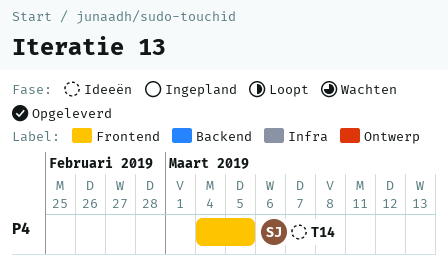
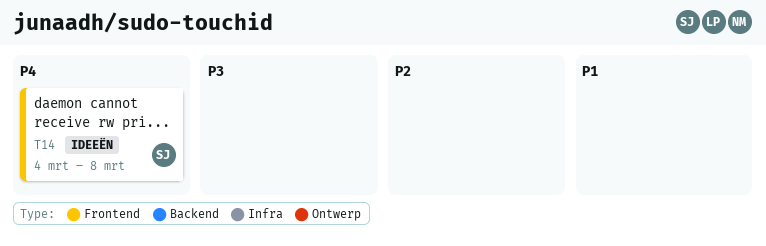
T14, due: Mar 5 -> Mar 8

